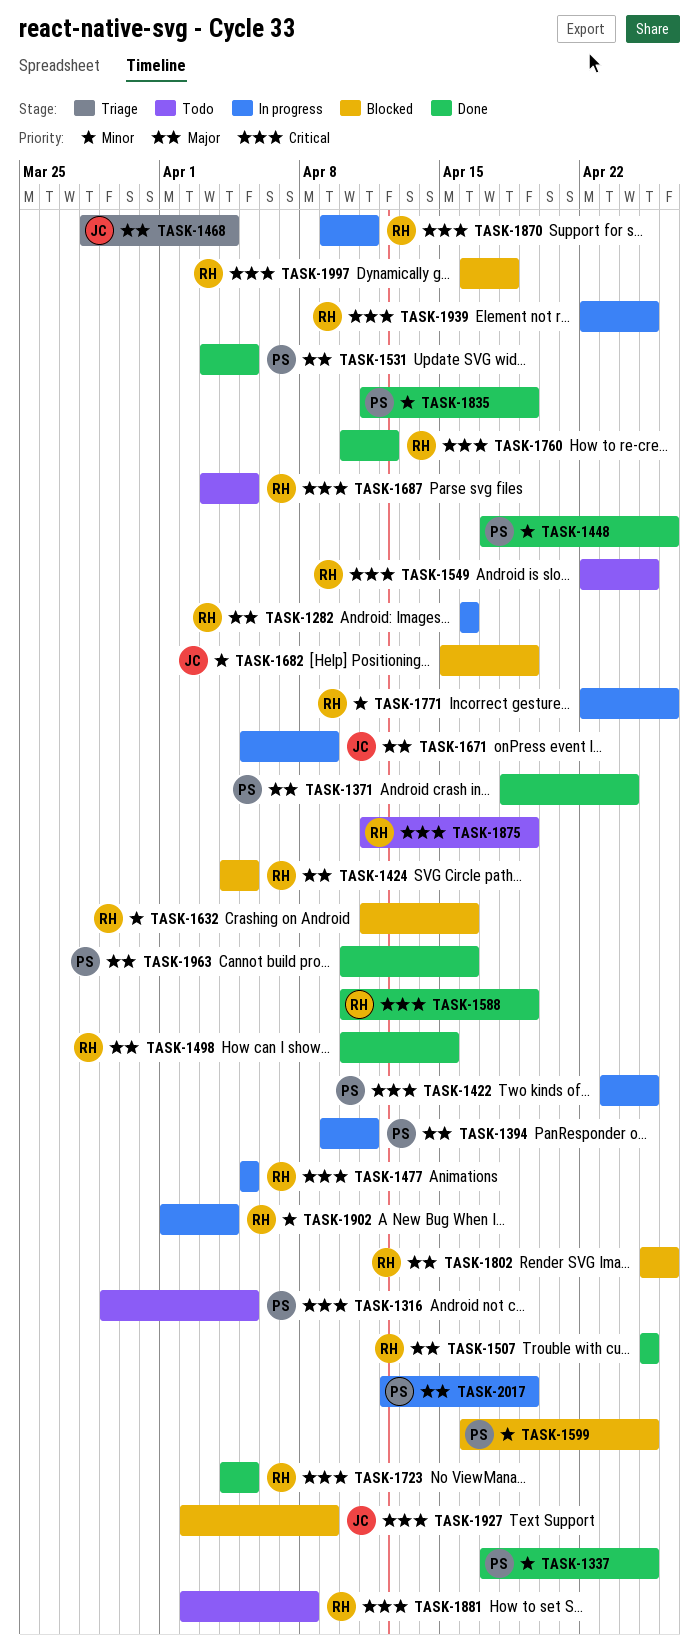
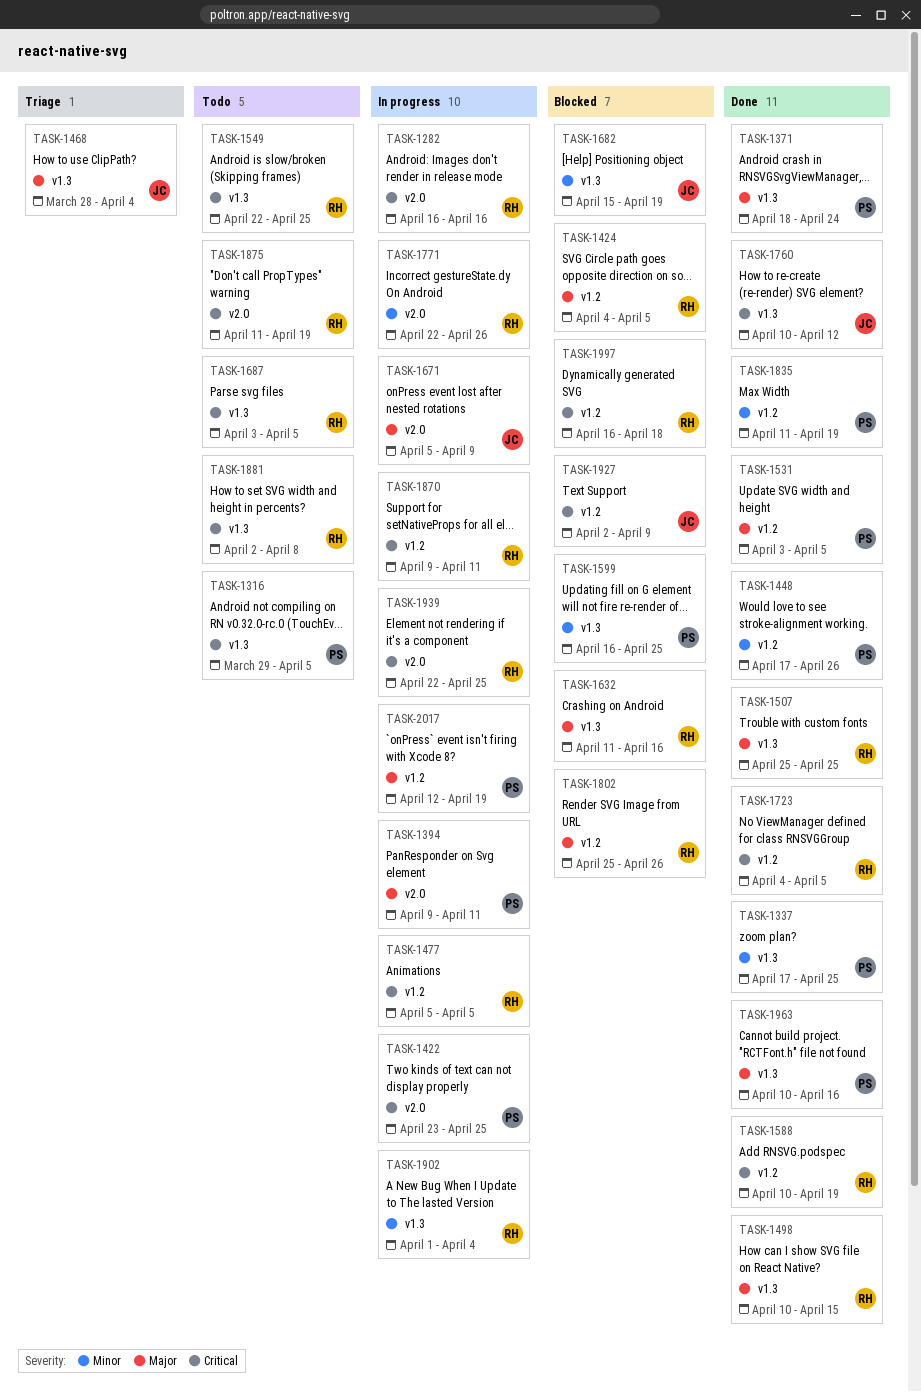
TASK-1282, priority: Major -> Critical
TASK-1632, priority: Minor -> Major
TASK-1760, owner: RH -> JC

